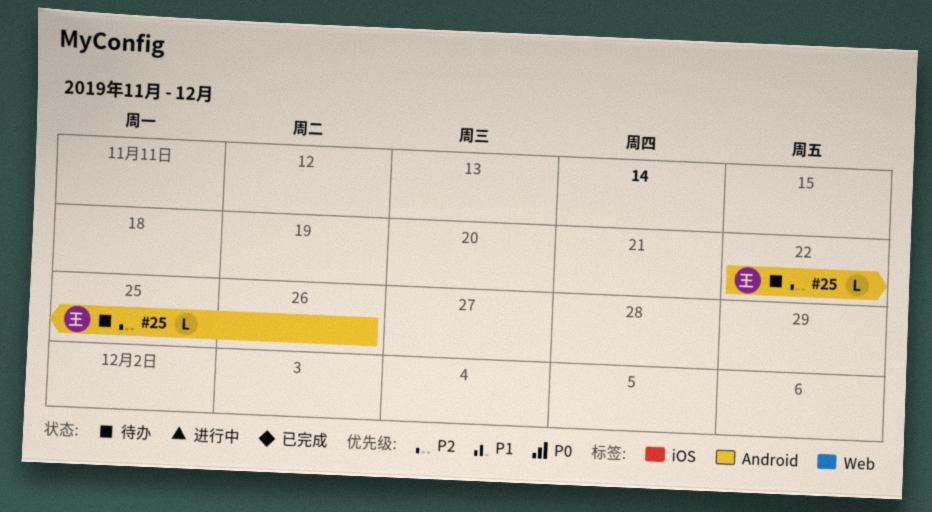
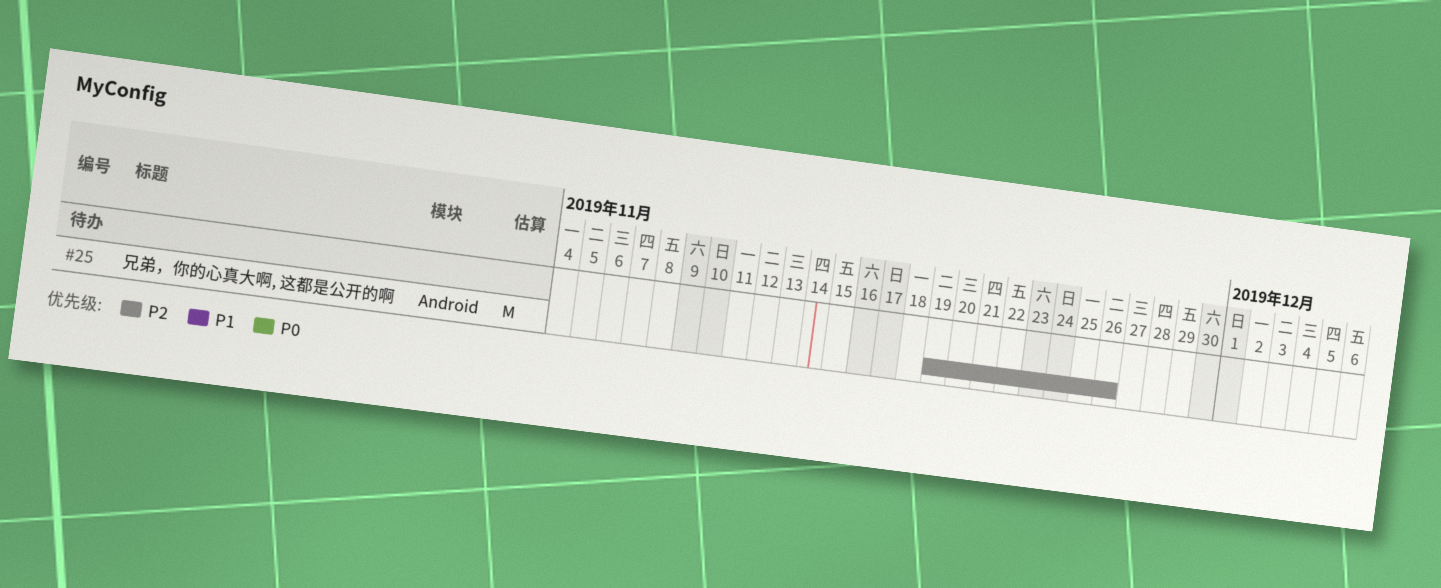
#25, estimate: L -> M
#25, start: Nov 22 -> Nov 19

